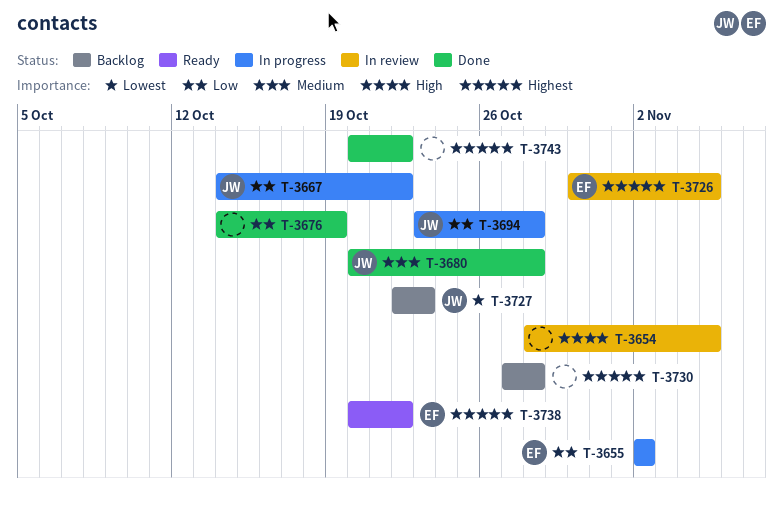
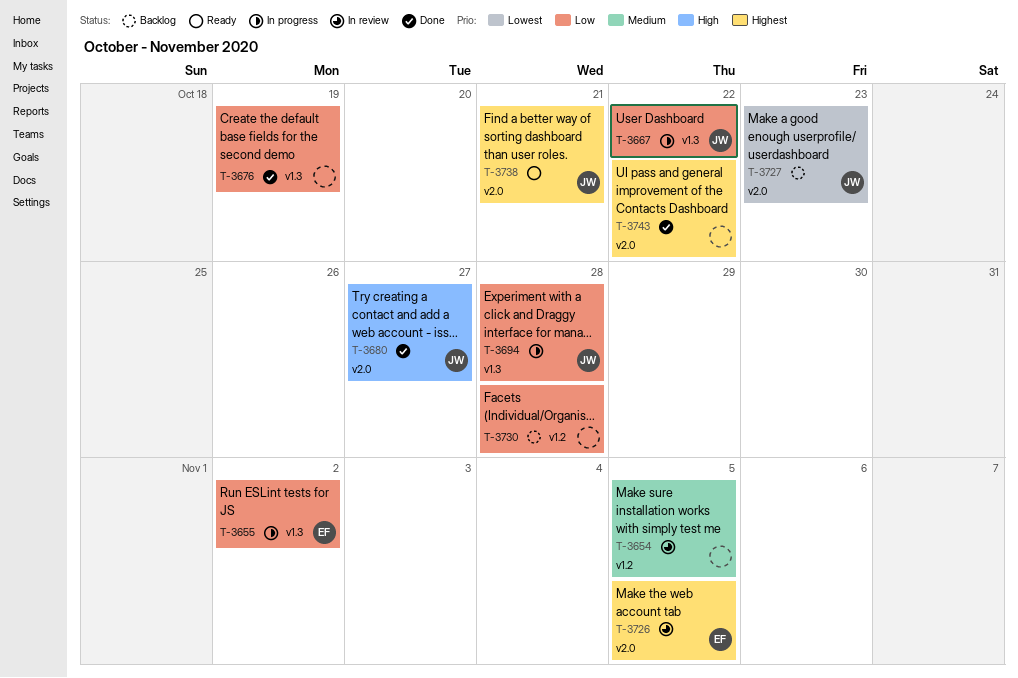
T-3654, priority: High -> Medium
T-3680, priority: Medium -> High
T-3680, due: Oct 28 -> Oct 27
T-3730, priority: Highest -> Low
T-3738, owner: EF -> JW
T-3738, due: Oct 22 -> Oct 21

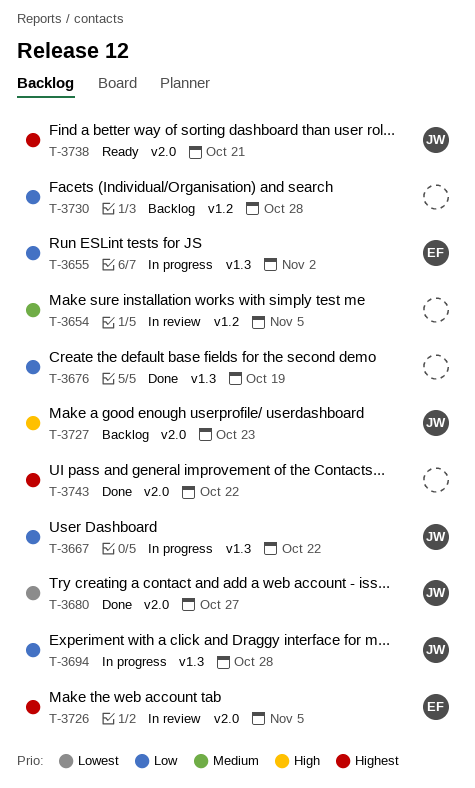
T-3680, priority: High -> Lowest
T-3727, priority: Lowest -> High

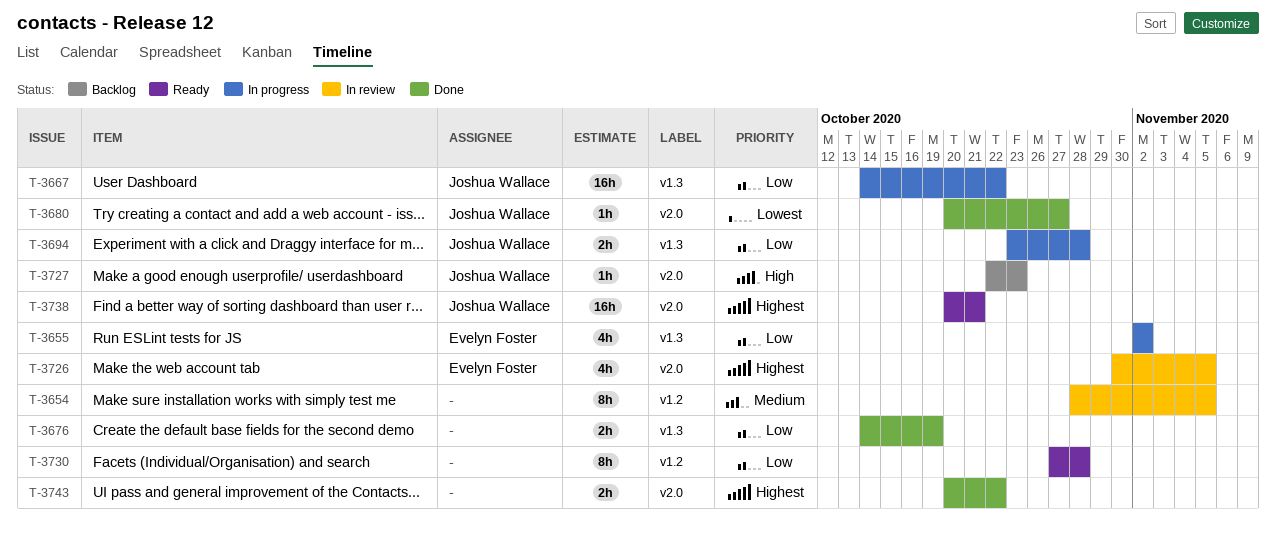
T-3730, status: Backlog -> Ready

